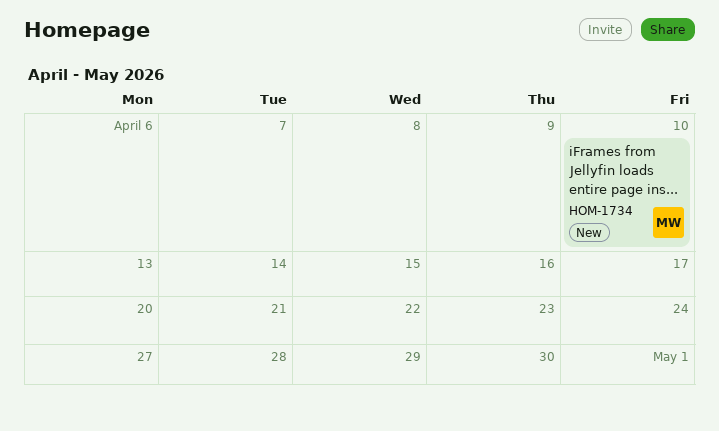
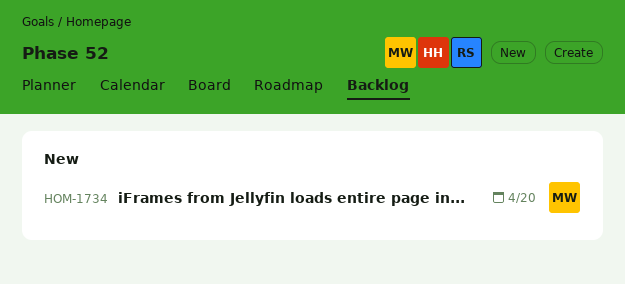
HOM-1734, due: Apr 10 -> Apr 20

